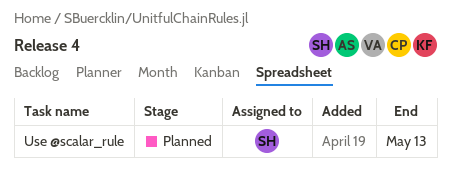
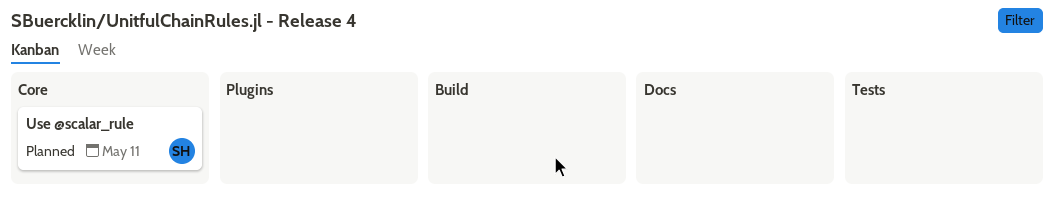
Use @scalar_rule, due: May 13 -> May 11

